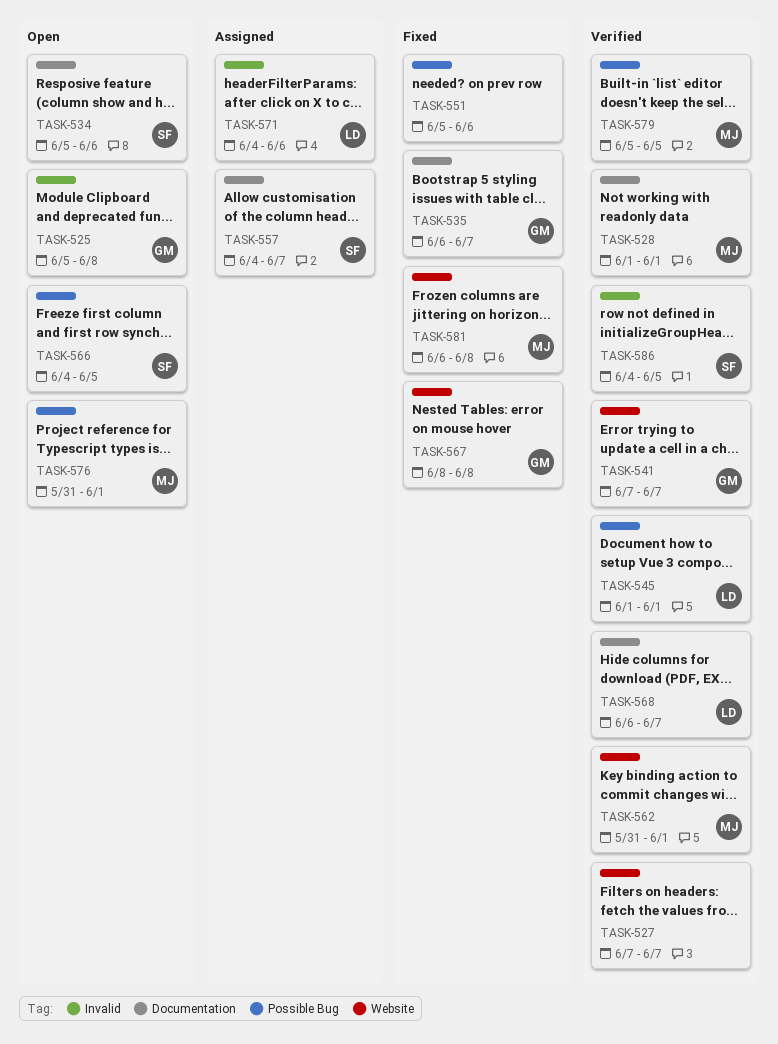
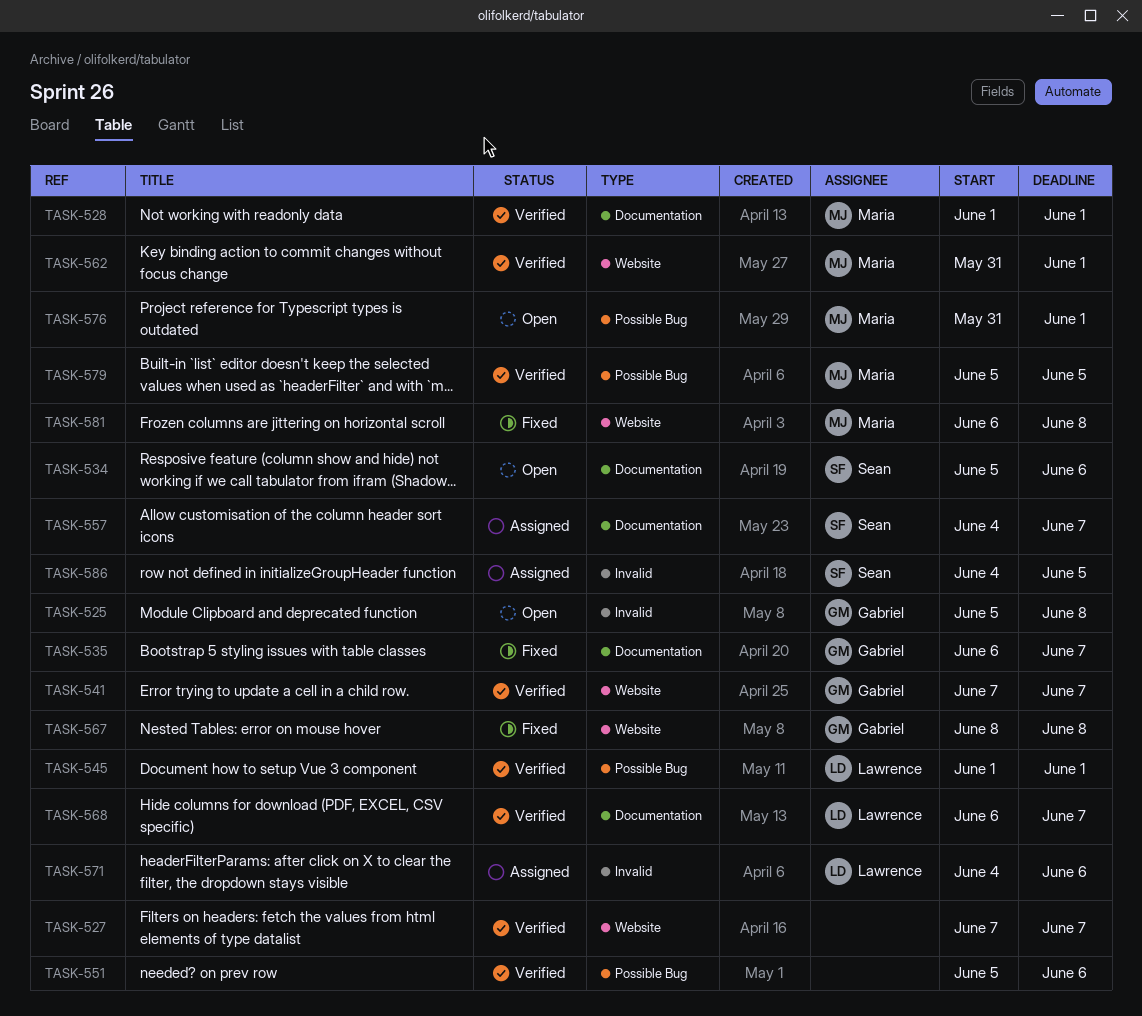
TASK-551, status: Fixed -> Verified
TASK-566: present -> none
TASK-586, status: Verified -> Assigned

